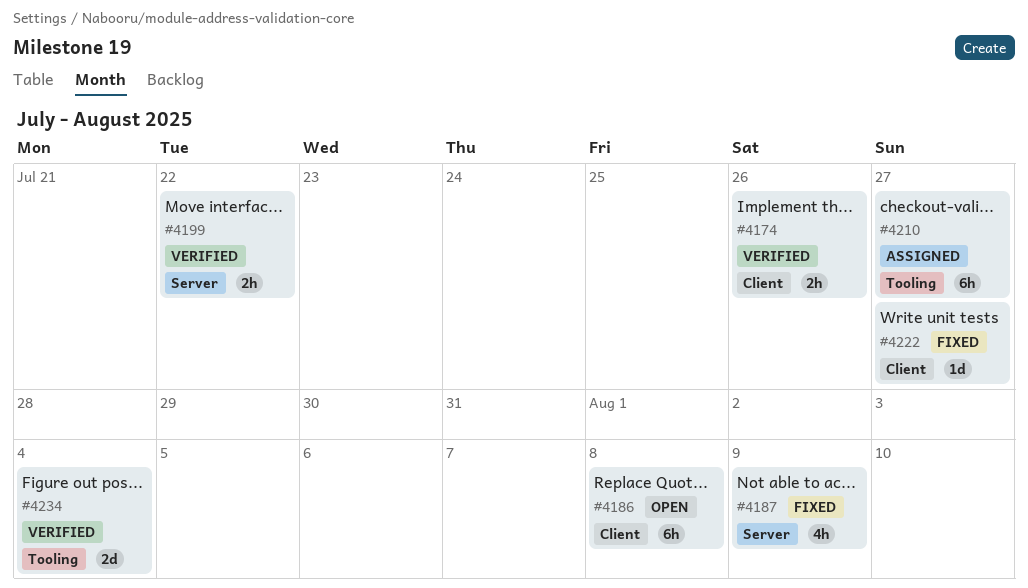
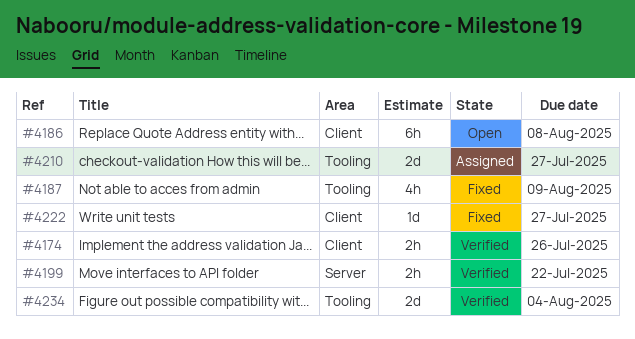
#4187, label: Server -> Tooling
#4210, estimate: 6h -> 2d

